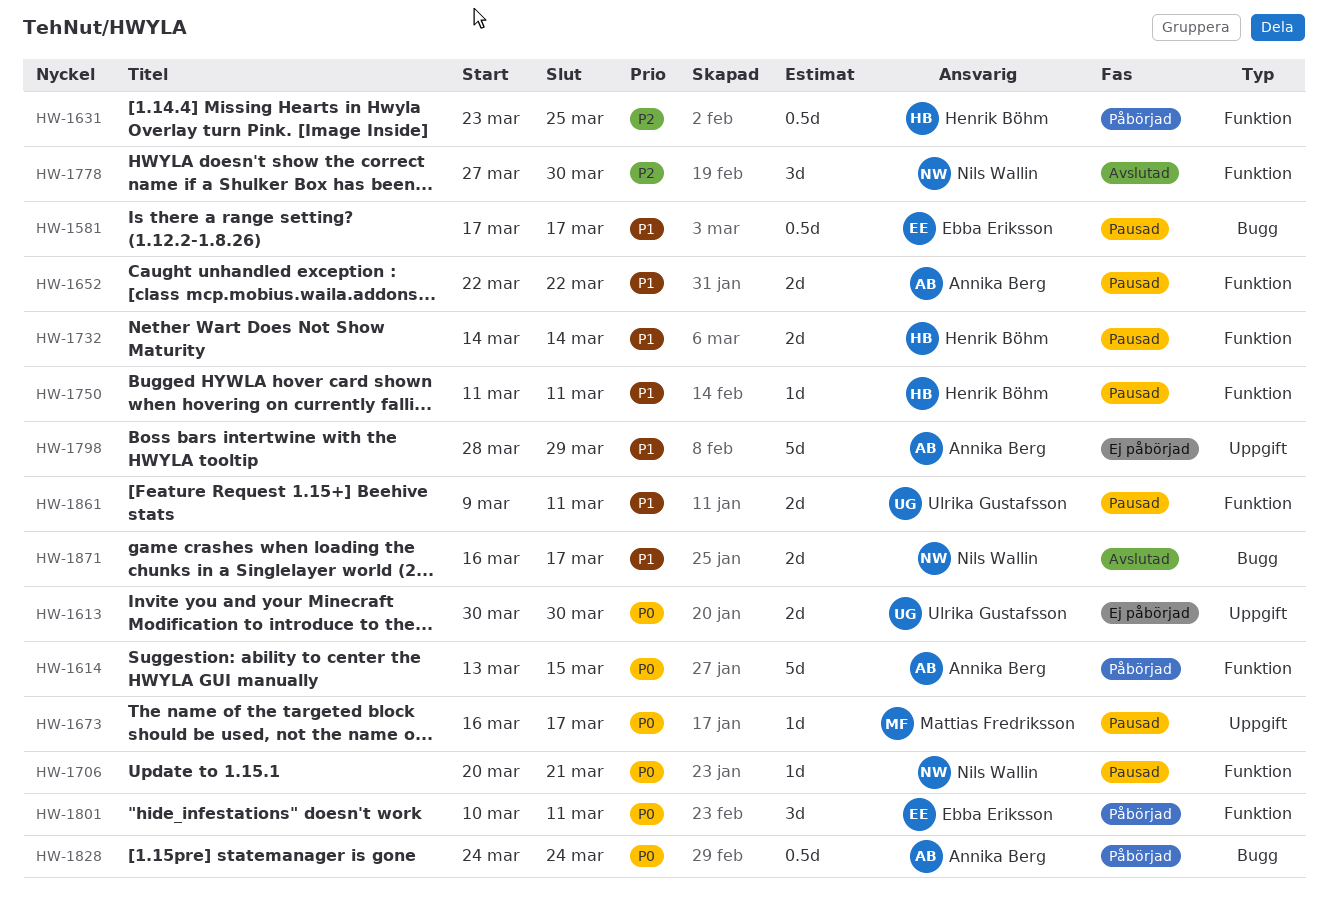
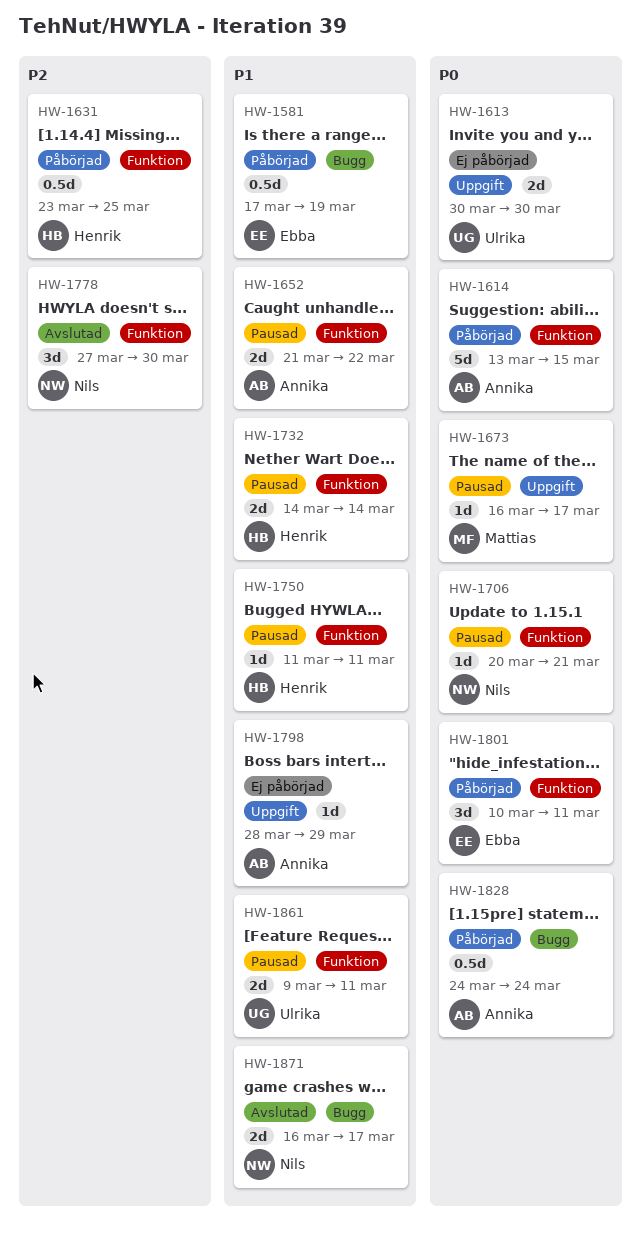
HW-1581, status: Pausad -> Påbörjad
HW-1581, due: Mar 17 -> Mar 19
HW-1652, start: Mar 22 -> Mar 21
HW-1798, estimate: 5d -> 1d

